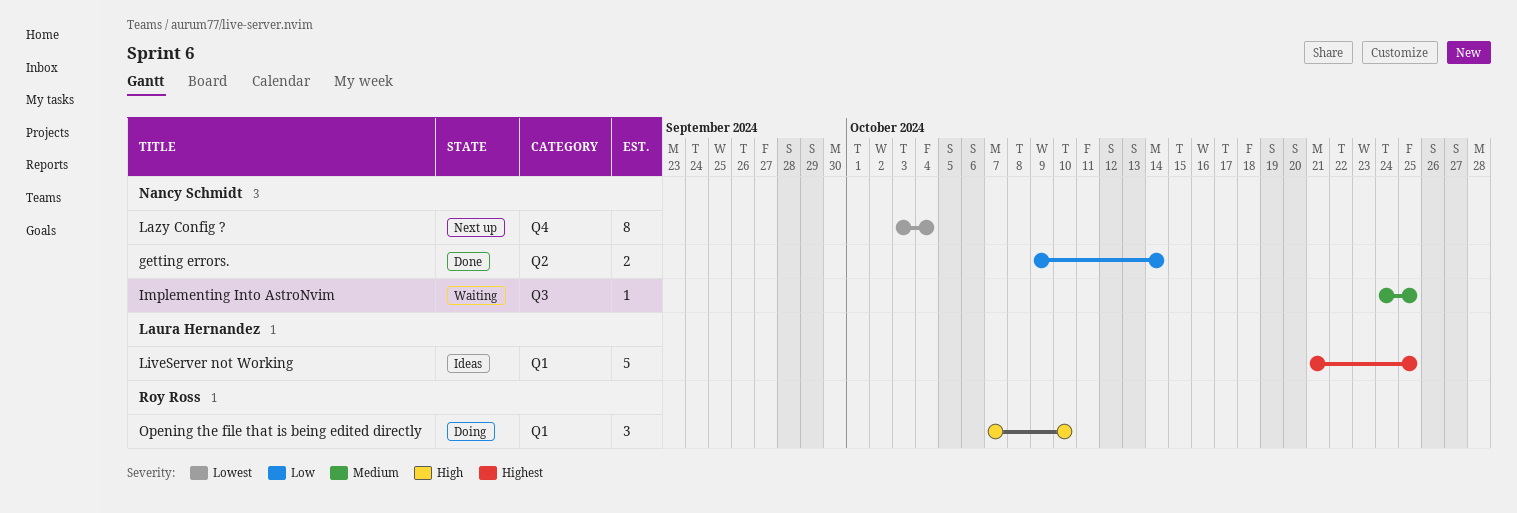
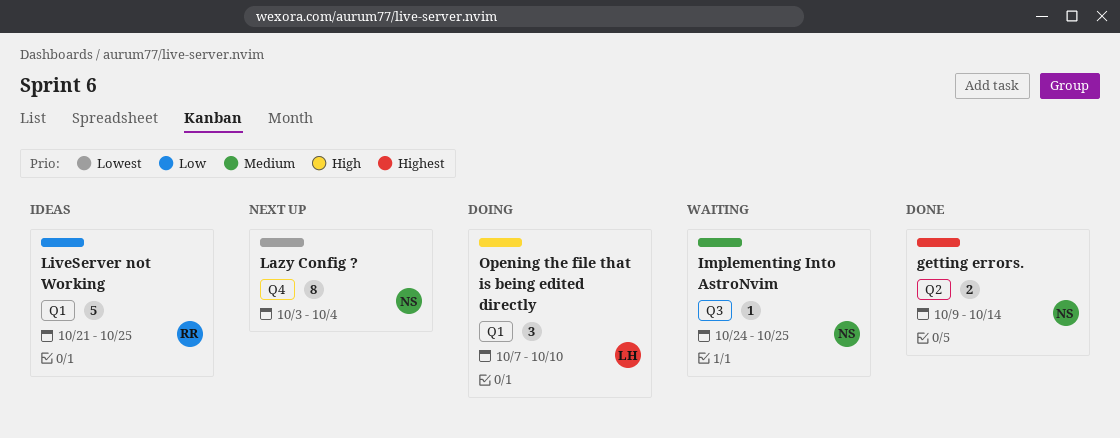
getting errors., priority: Low -> Highest
LiveServer not Working, owner: Laura Hernandez -> Roy Ross
LiveServer not Working, priority: Highest -> Low
Opening the file that is being edited directly, owner: Roy Ross -> Laura Hernandez

